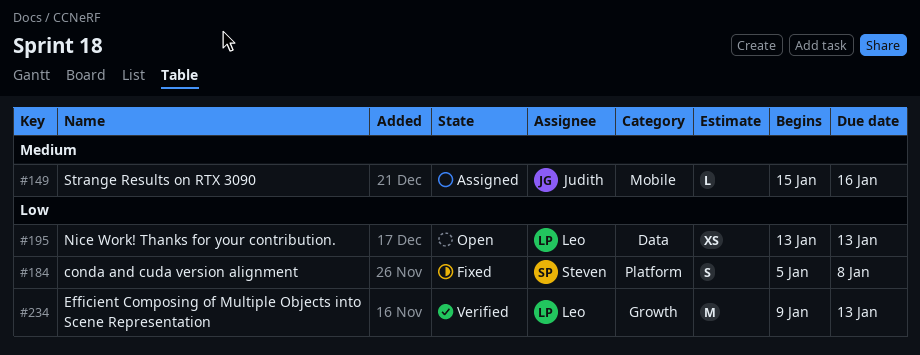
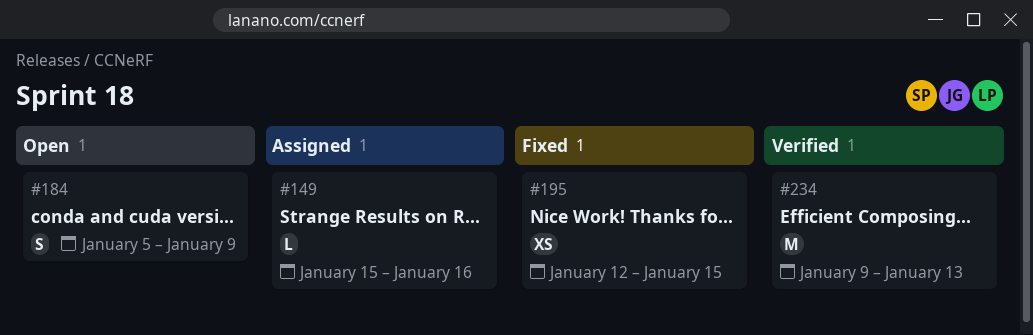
#184, status: Fixed -> Open
#184, due: Jan 8 -> Jan 9
#195, status: Open -> Fixed
#195, start: Jan 13 -> Jan 12
#195, due: Jan 13 -> Jan 15

